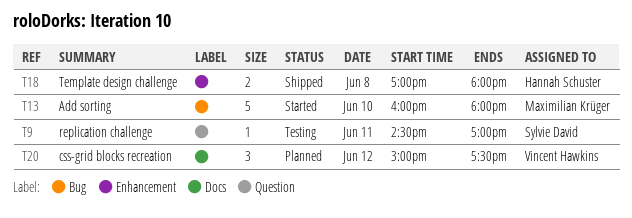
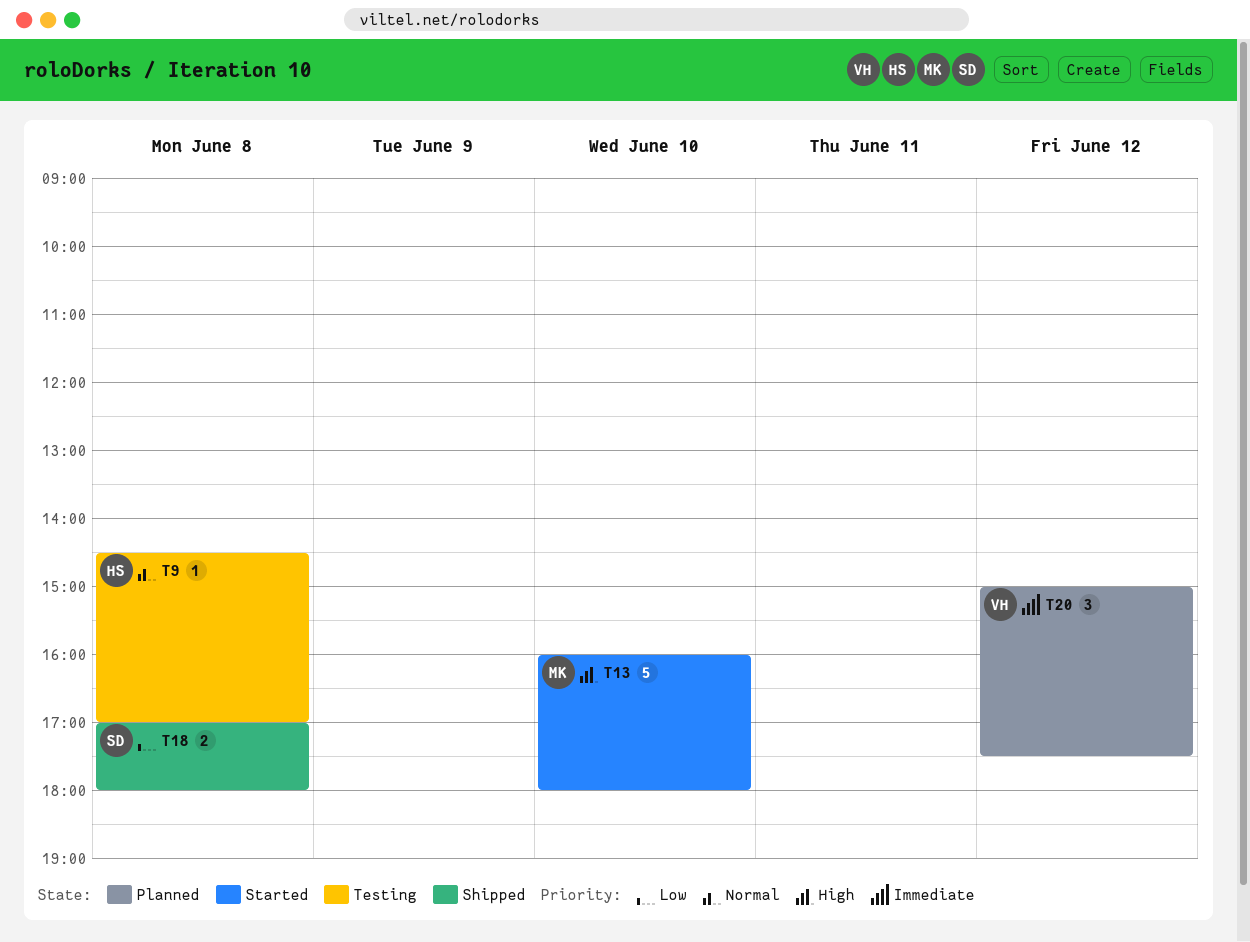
T9, owner: Sylvie David -> Hannah Schuster
T9, day: Jun 11 -> Jun 8
T18, owner: Hannah Schuster -> Sylvie David

